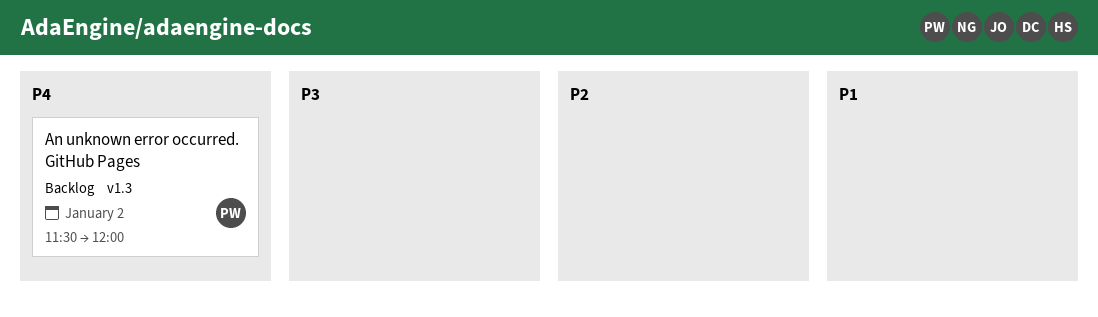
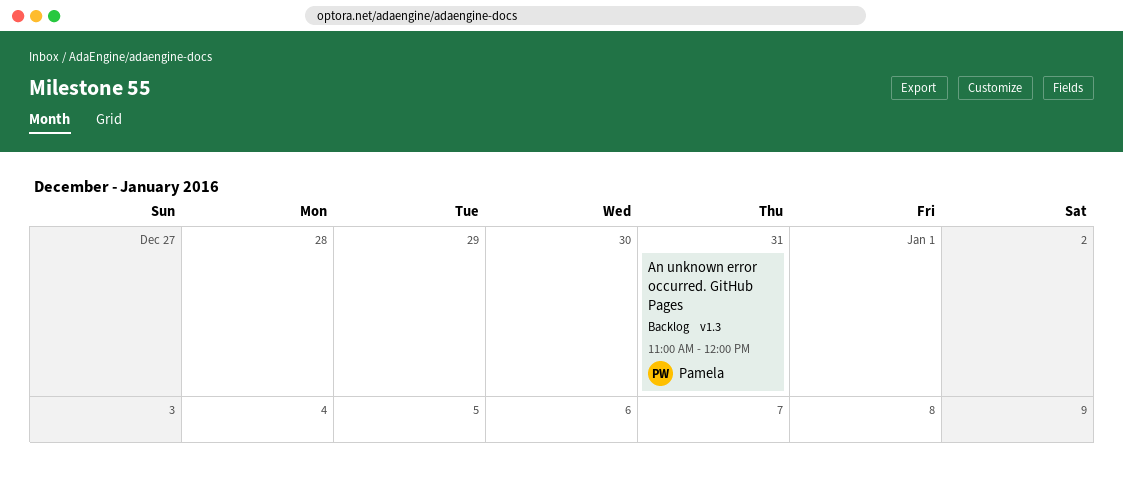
An unknown error occurred. GitHub Pages, day: Jan 2 -> Dec 31
An unknown error occurred. GitHub Pages, begins: 11:30 -> 11:00

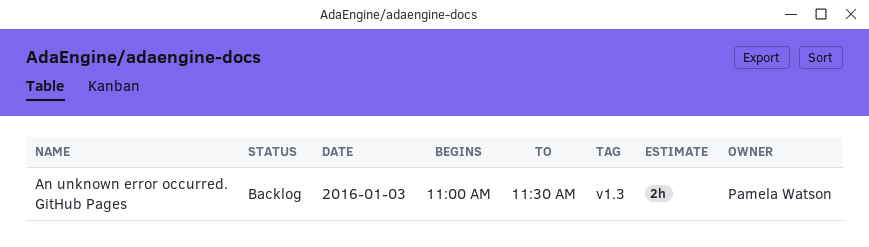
An unknown error occurred. GitHub Pages, day: Dec 31 -> Jan 3
An unknown error occurred. GitHub Pages, ends: 12:00 -> 11:30

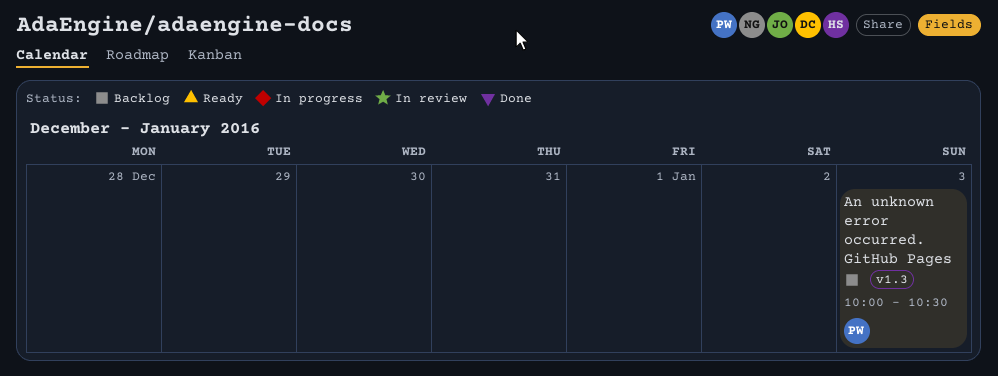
An unknown error occurred. GitHub Pages, begins: 11:00 -> 10:00
An unknown error occurred. GitHub Pages, ends: 11:30 -> 10:30

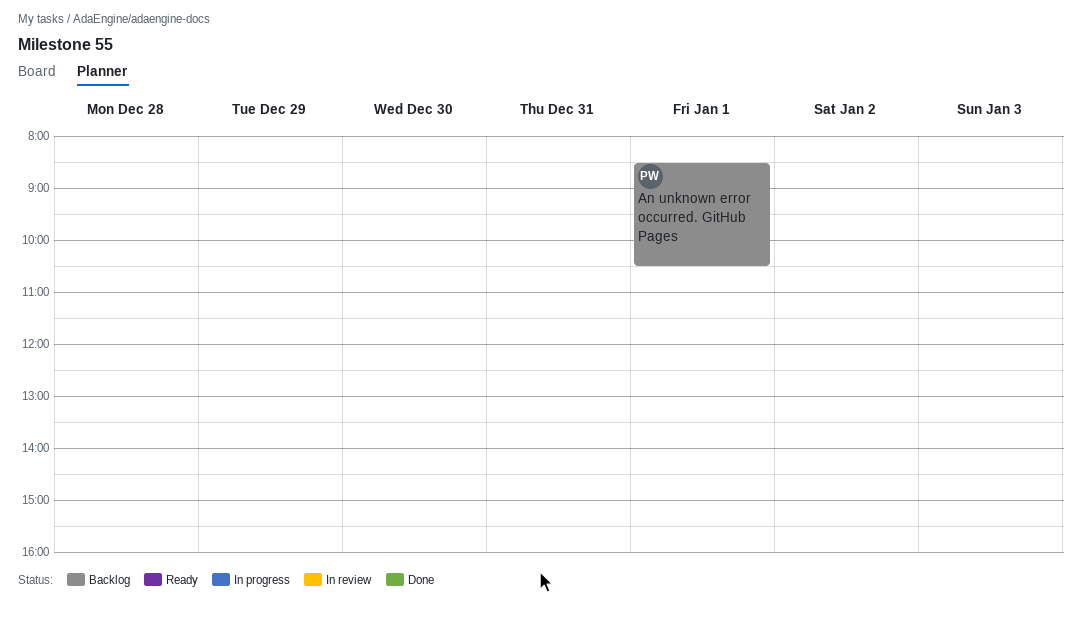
An unknown error occurred. GitHub Pages, day: Jan 3 -> Jan 1
An unknown error occurred. GitHub Pages, begins: 10:00 -> 08:30

